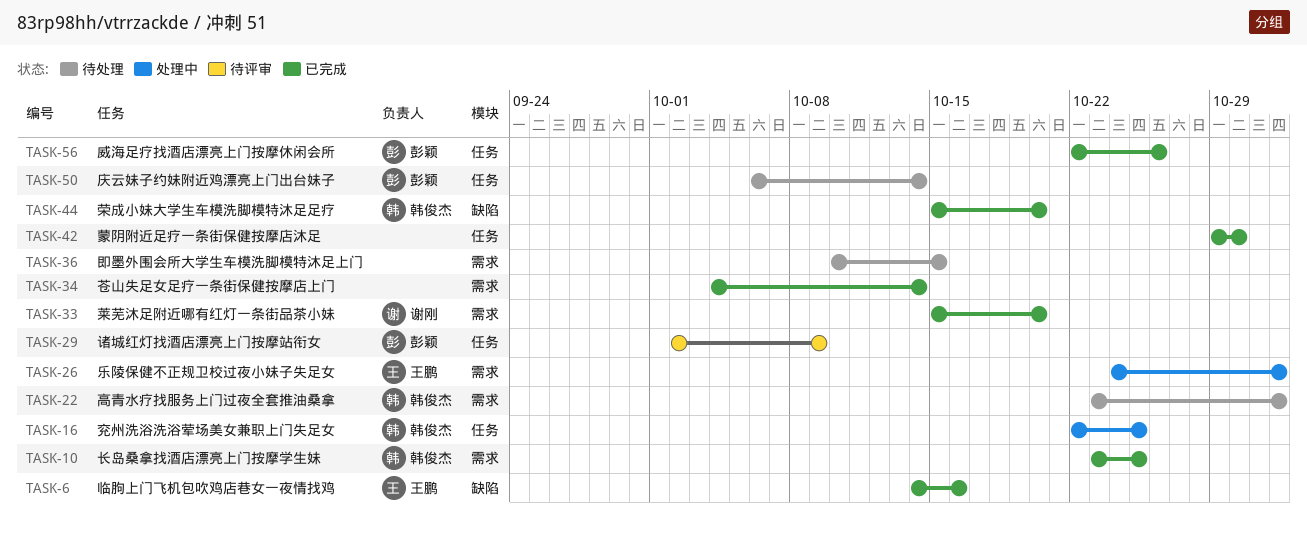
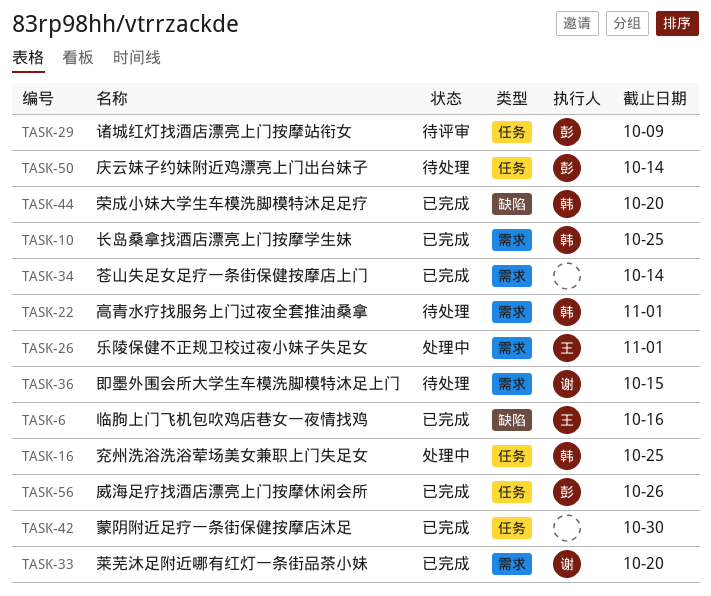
TASK-36, owner: none -> 谢刚

